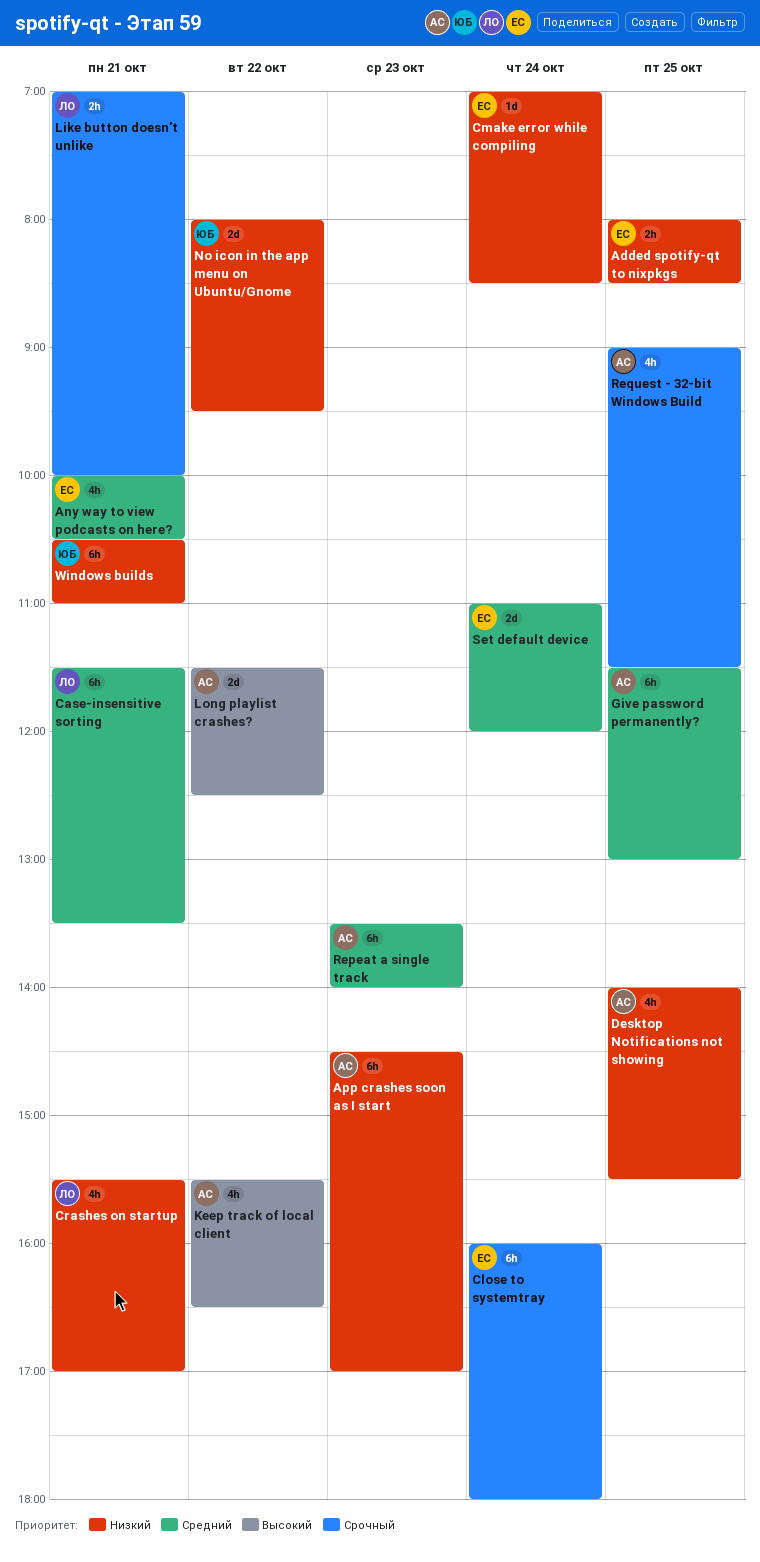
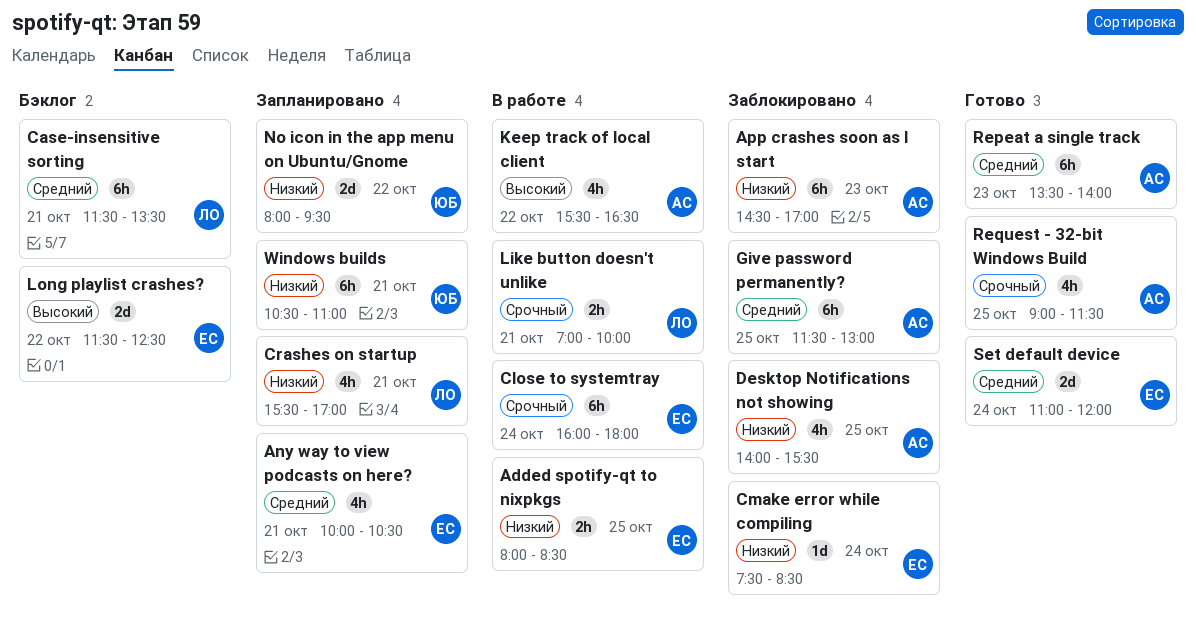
Cmake error while compiling, begins: 07:00 -> 07:30
Long playlist crashes?, owner: АС -> ЕС

